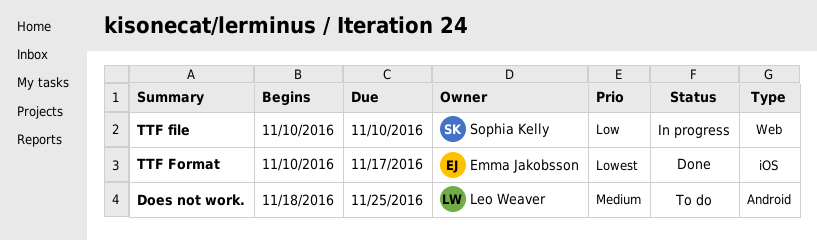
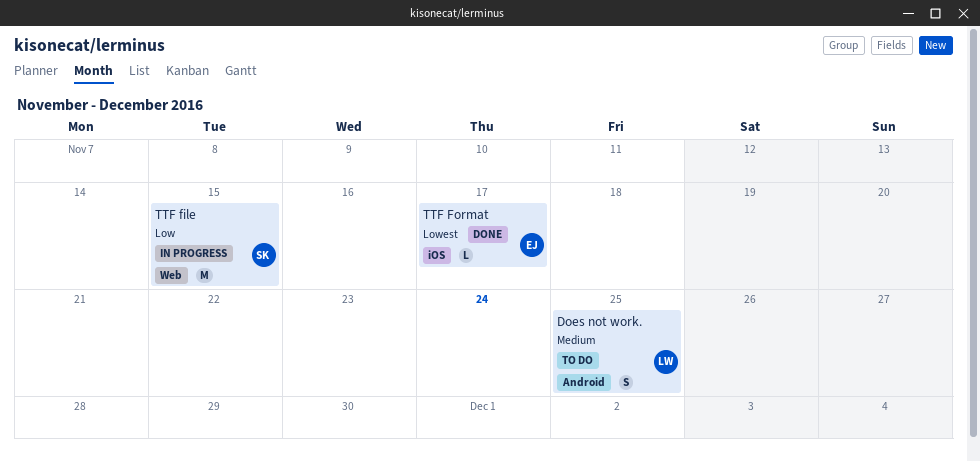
TTF file, due: Nov 10 -> Nov 15

